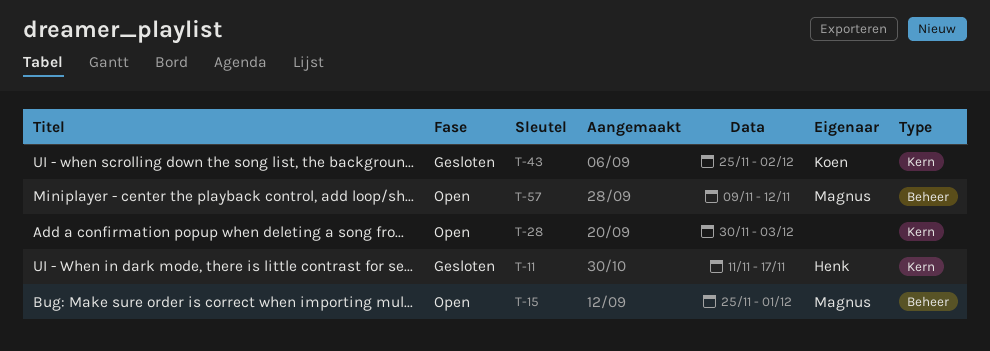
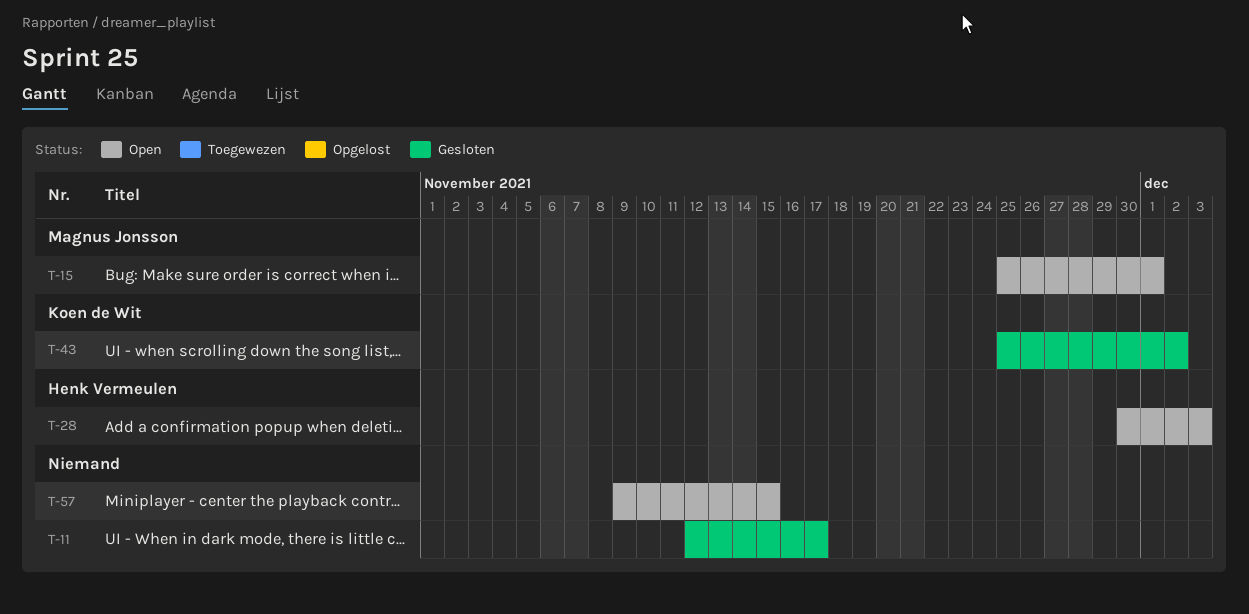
T-11, owner: Henk Vermeulen -> none
T-11, start: Nov 11 -> Nov 12
T-28, owner: none -> Henk Vermeulen
T-57, owner: Magnus Jonsson -> none
T-57, due: Nov 12 -> Nov 15

